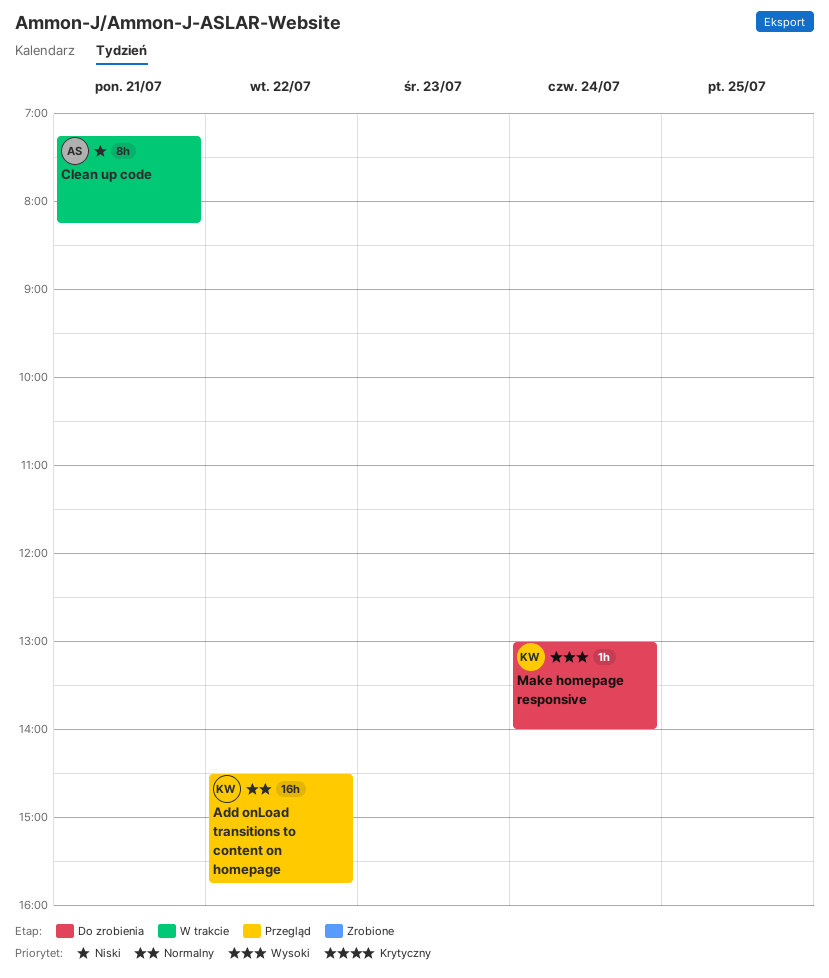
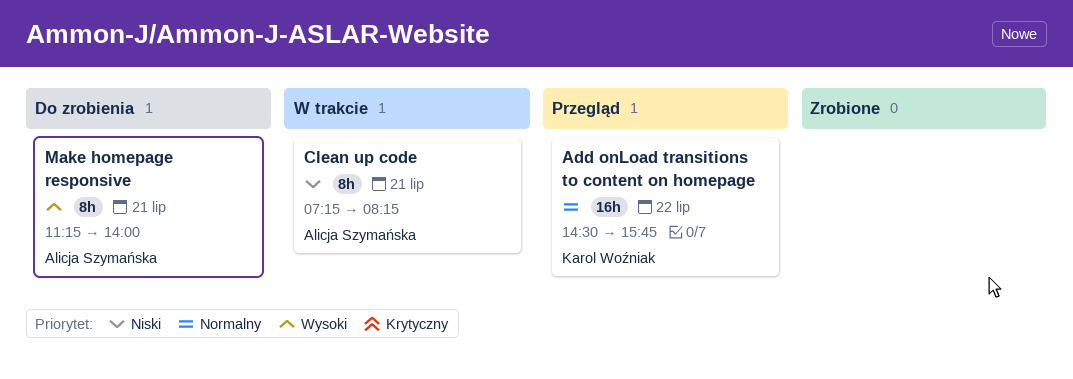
Make homepage responsive, owner: Karol Woźniak -> Alicja Szymańska
Make homepage responsive, estimate: 1h -> 8h
Make homepage responsive, day: Jul 24 -> Jul 21
Make homepage responsive, begins: 13:00 -> 11:15

